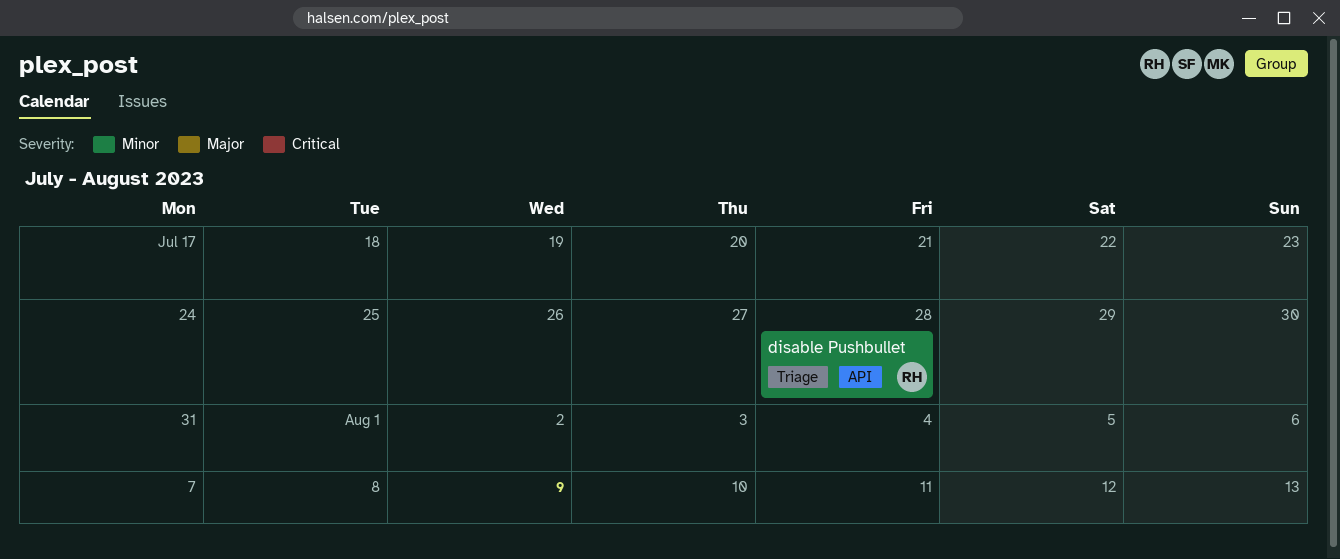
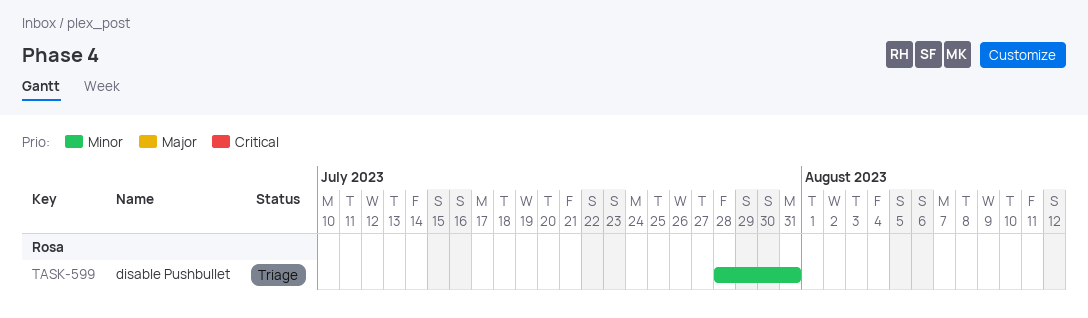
disable Pushbullet, due: Jul 28 -> Jul 31

